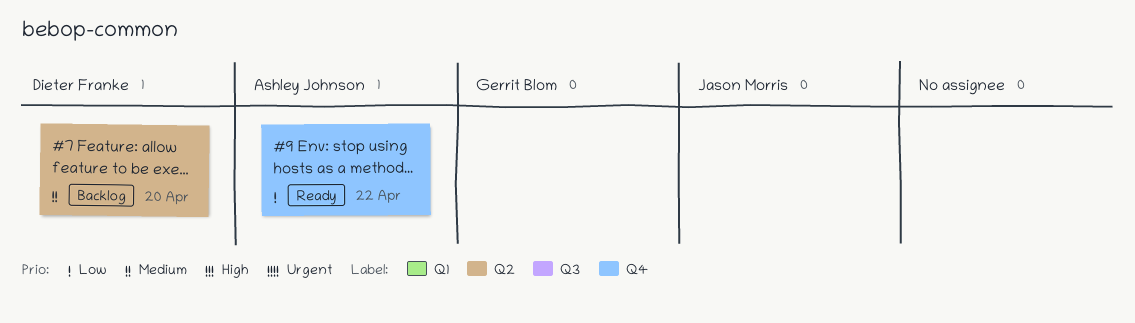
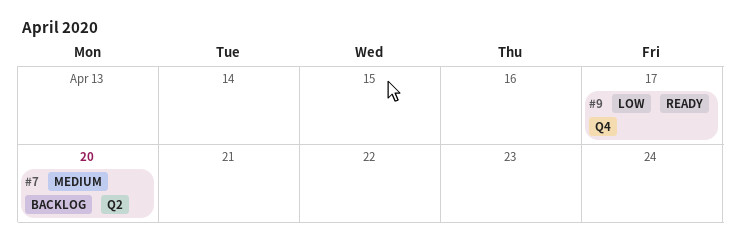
#9, due: Apr 22 -> Apr 17

